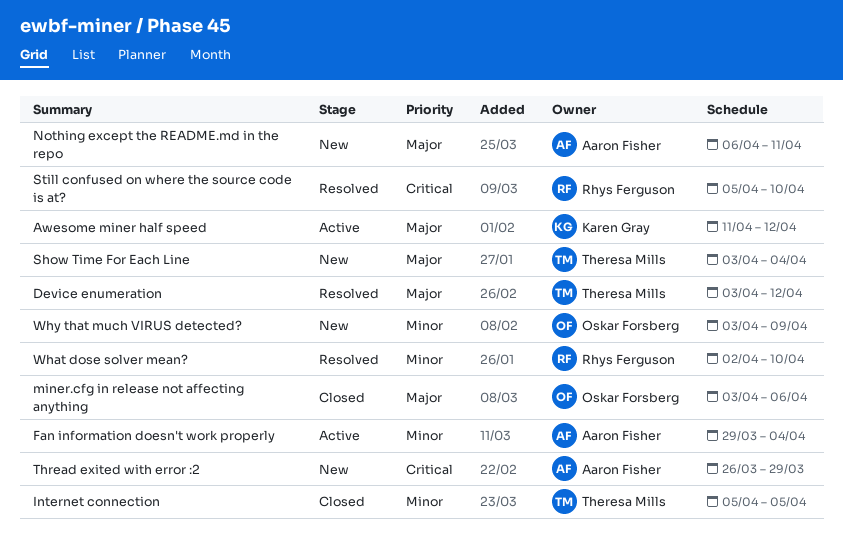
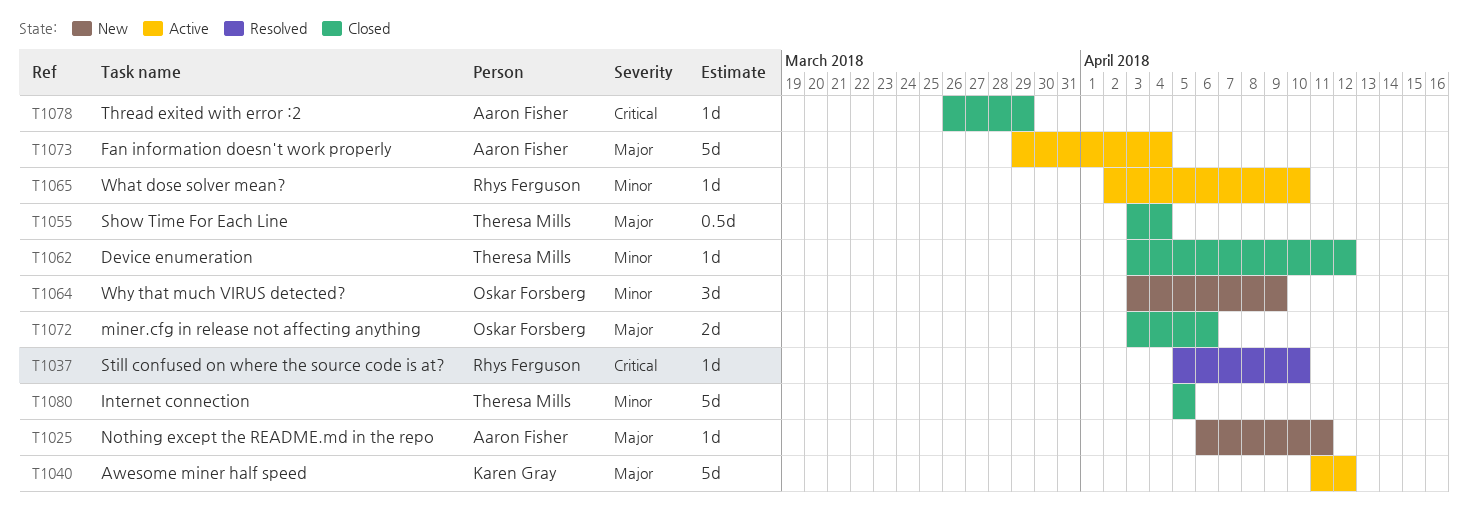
Device enumeration, status: Resolved -> Closed
Device enumeration, priority: Major -> Minor
Fan information doesn't work properly, priority: Minor -> Major
Show Time For Each Line, status: New -> Closed
Thread exited with error :2, status: New -> Closed
What dose solver mean?, status: Resolved -> Active

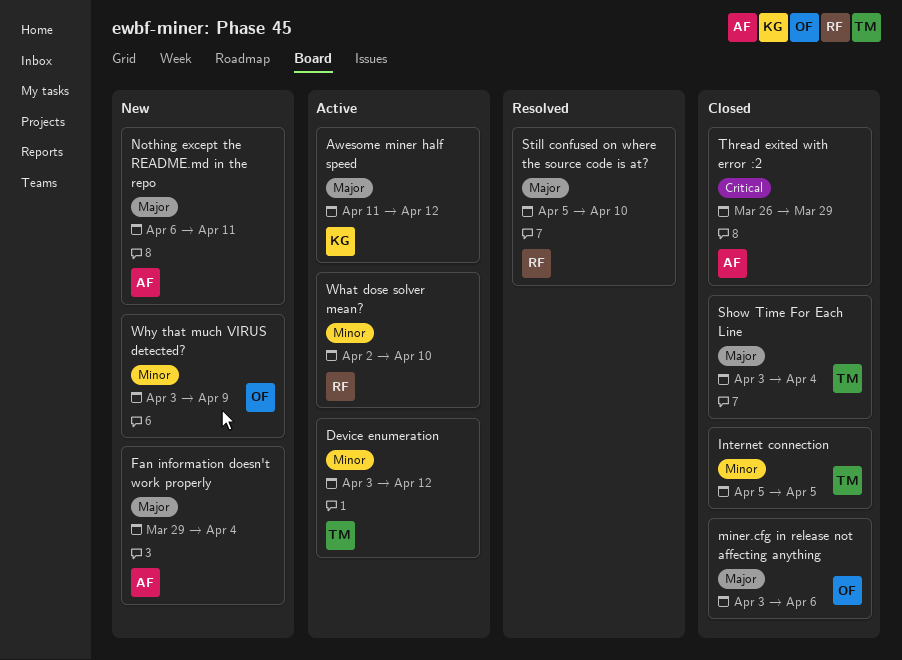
Device enumeration, status: Closed -> Active
Fan information doesn't work properly, status: Active -> New
Still confused on where the source code is at?, priority: Critical -> Major

